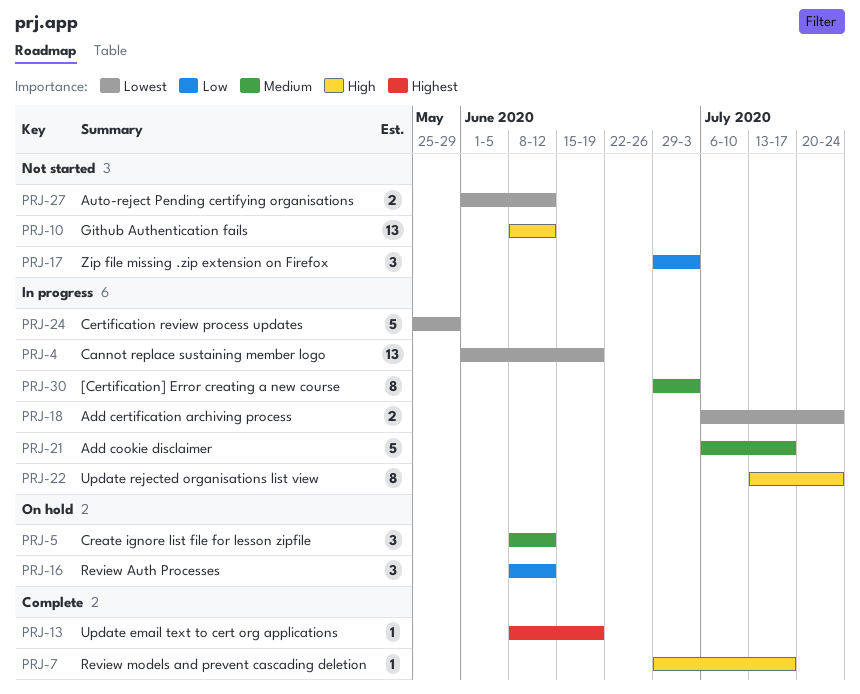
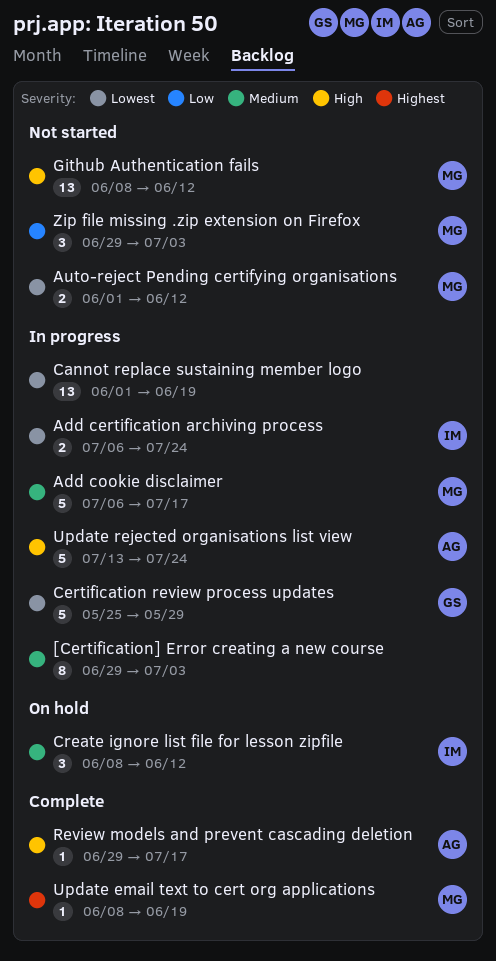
Review Auth Processes: present -> none
Update rejected organisations list view, estimate: 8 -> 5

